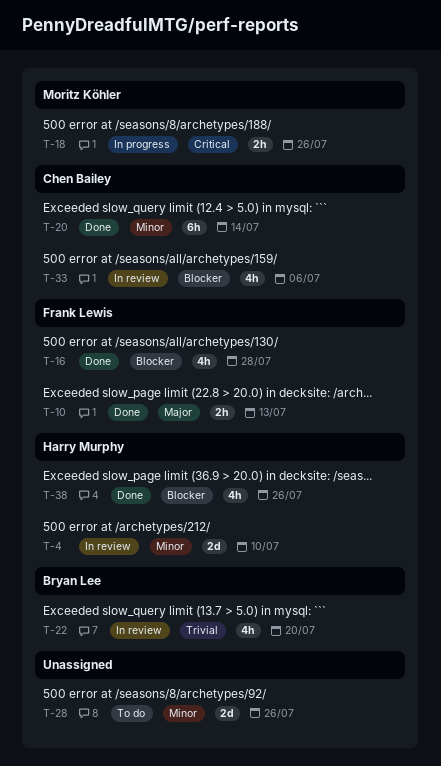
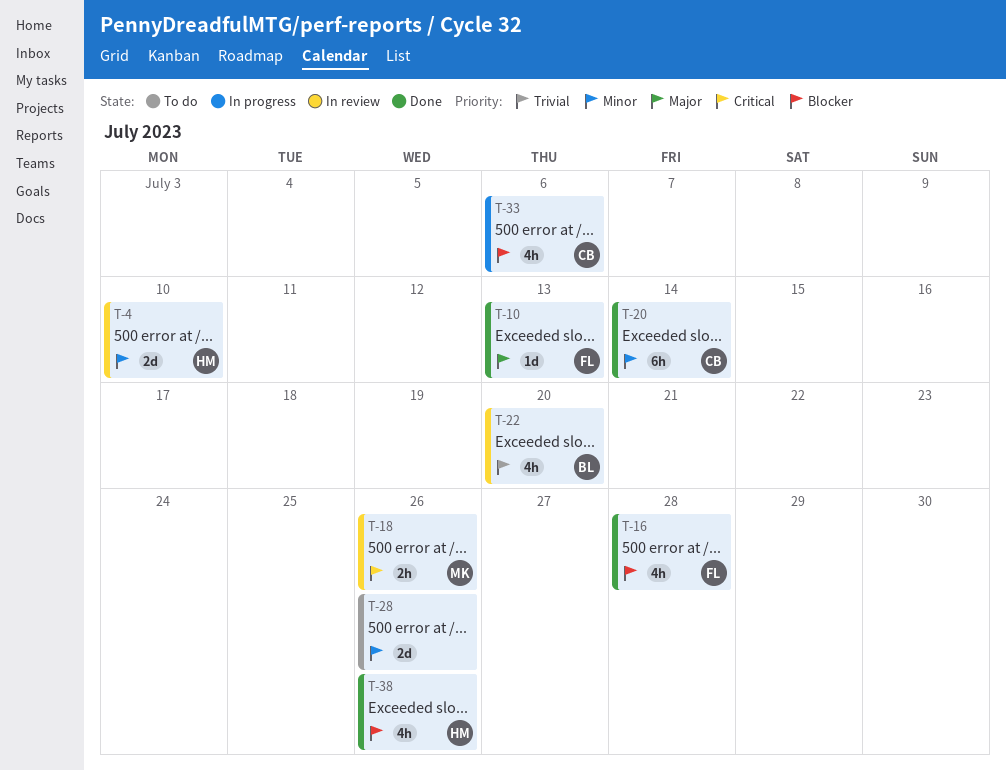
T-10, estimate: 2h -> 1d
T-18, status: In progress -> In review
T-33, status: In review -> In progress

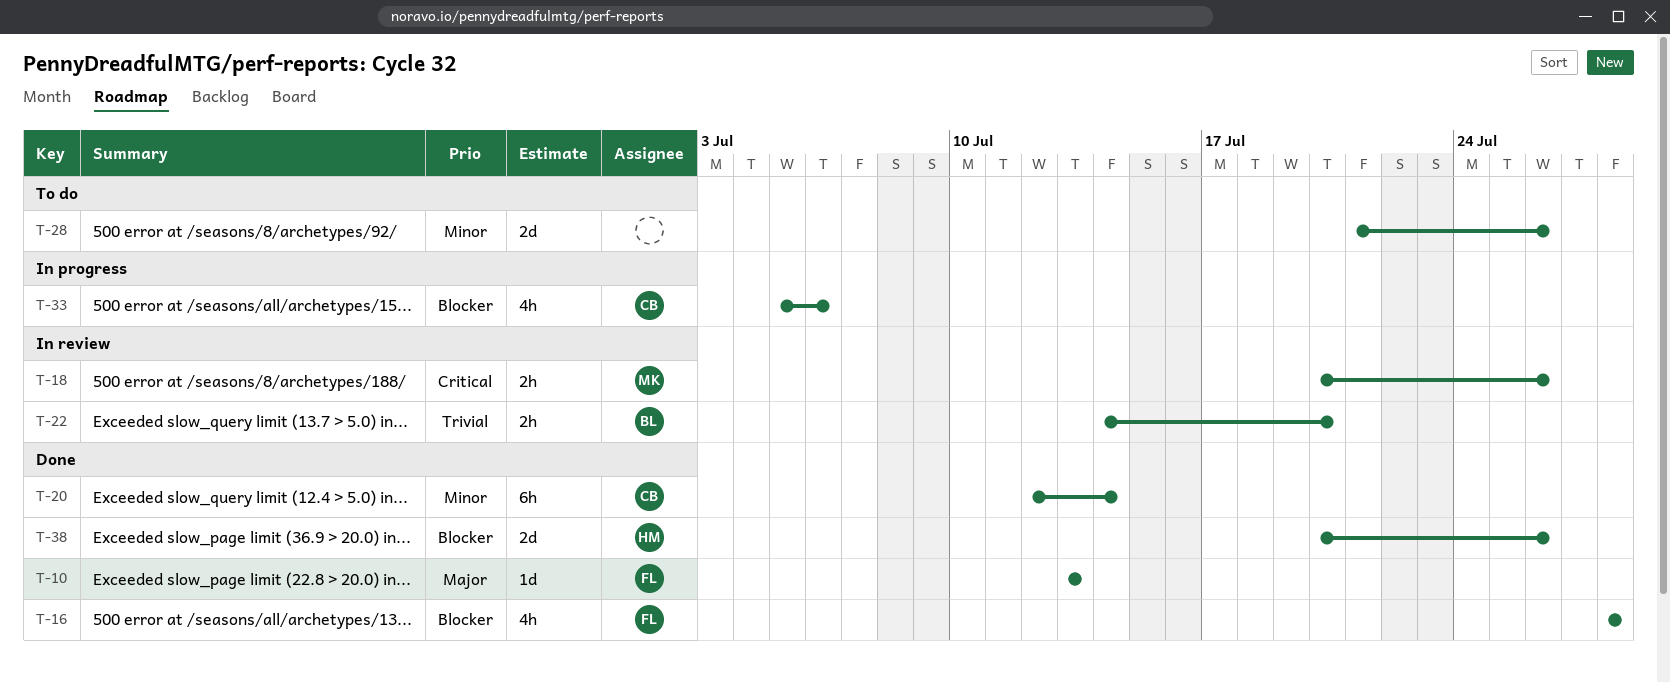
T-4: present -> none
T-22, estimate: 4h -> 2h
T-38, estimate: 4h -> 2d

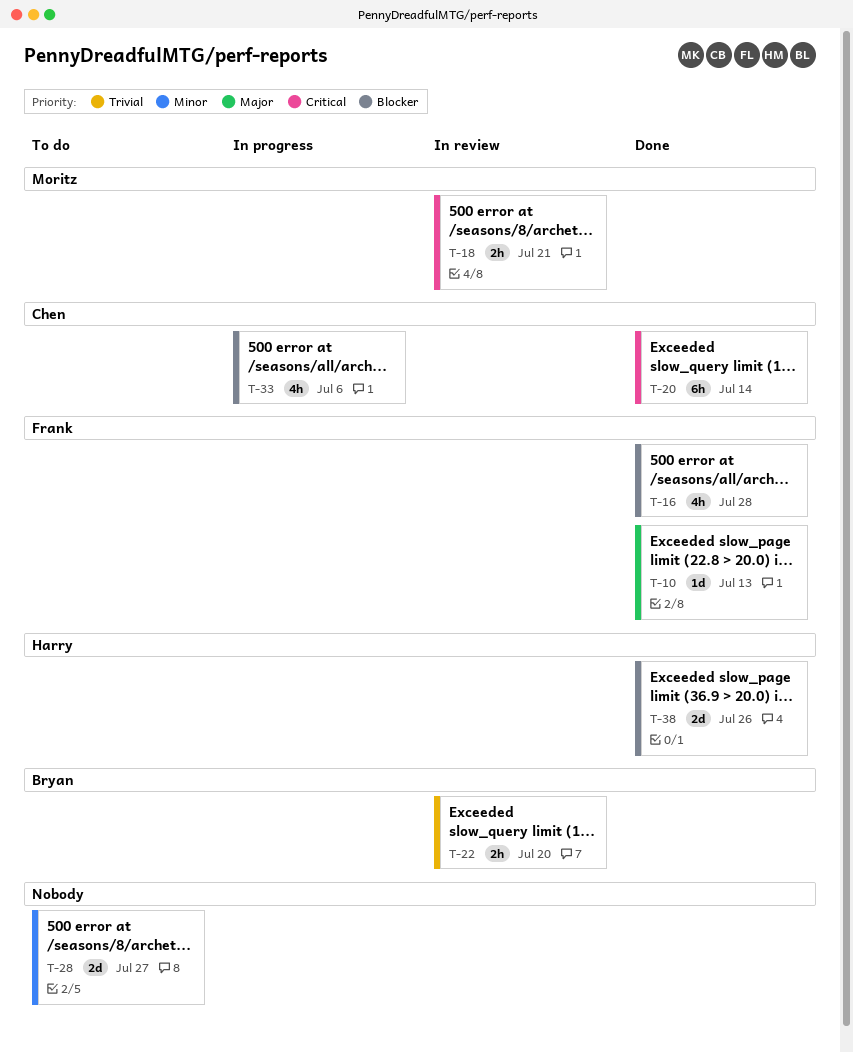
T-18, due: Jul 26 -> Jul 21
T-20, priority: Minor -> Critical
T-28, due: Jul 26 -> Jul 27

